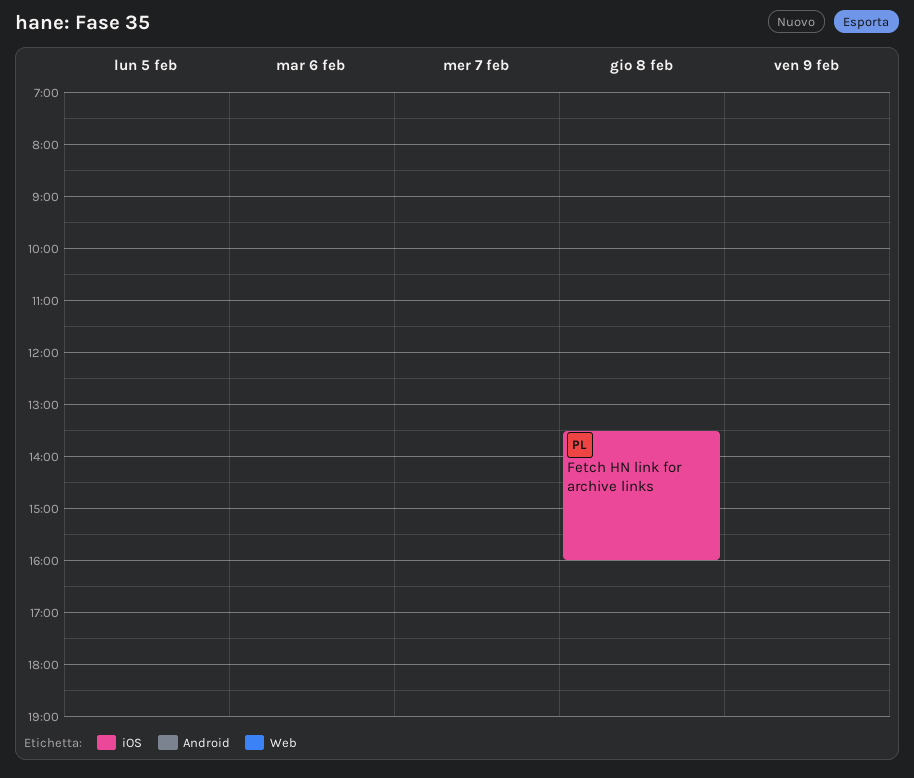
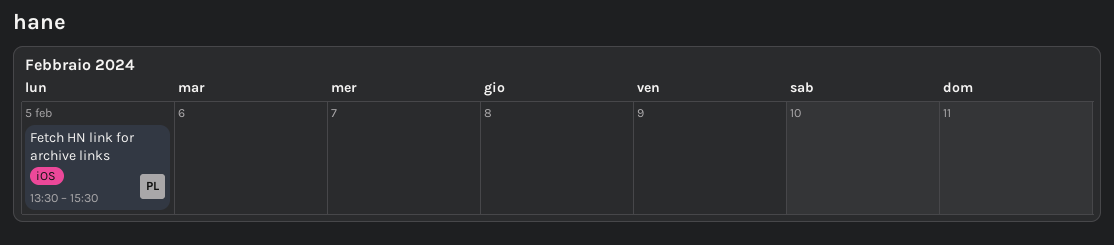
Fetch HN link for archive links, day: Feb 8 -> Feb 5
Fetch HN link for archive links, ends: 16:00 -> 15:30

